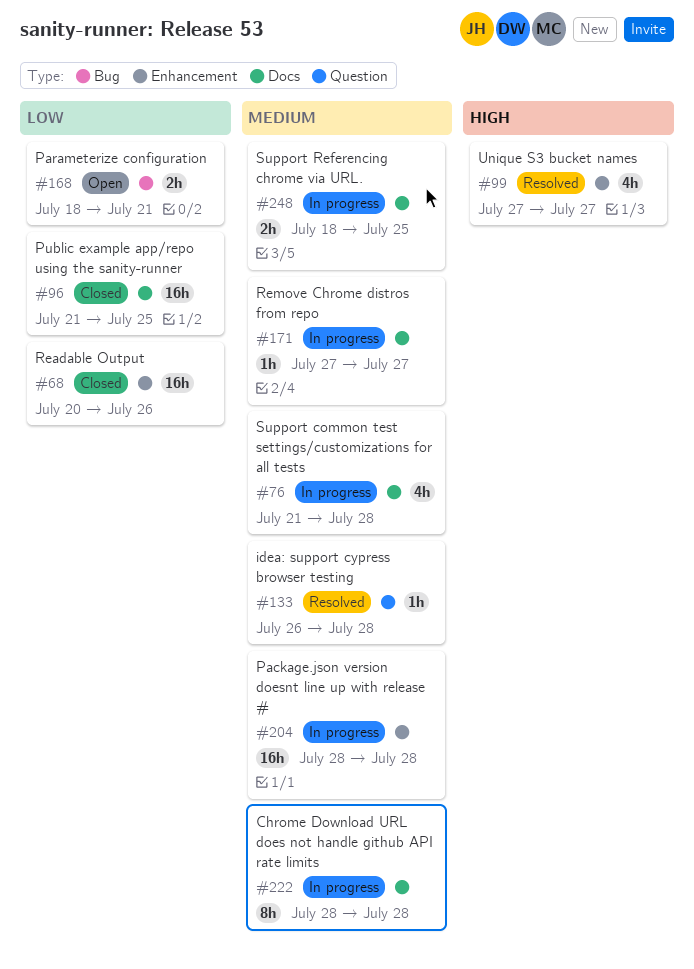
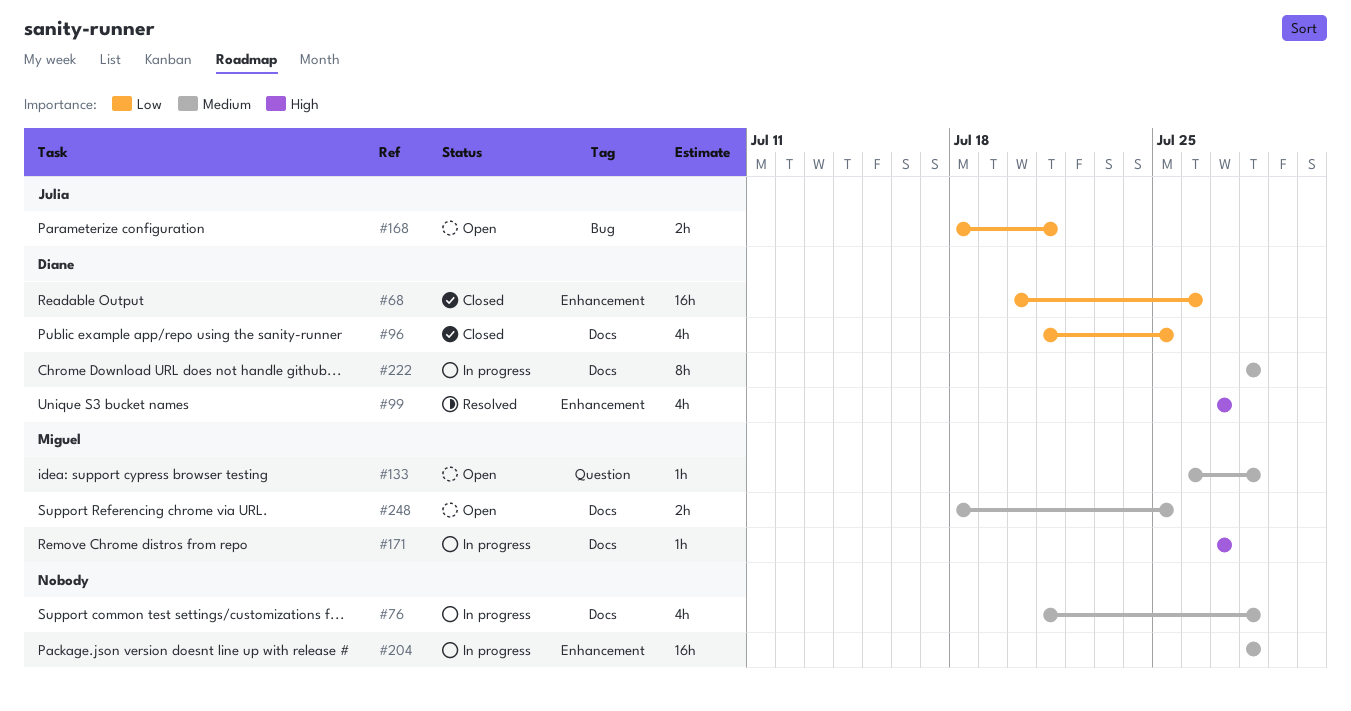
#96, estimate: 16h -> 4h
#133, status: Resolved -> Open
#171, priority: Medium -> High
#248, status: In progress -> Open

